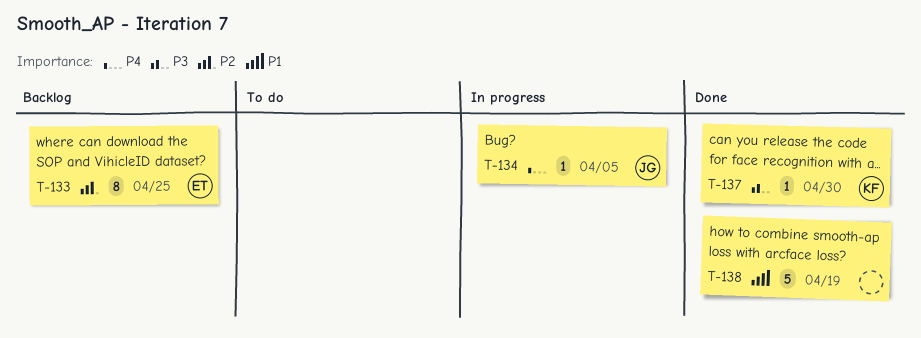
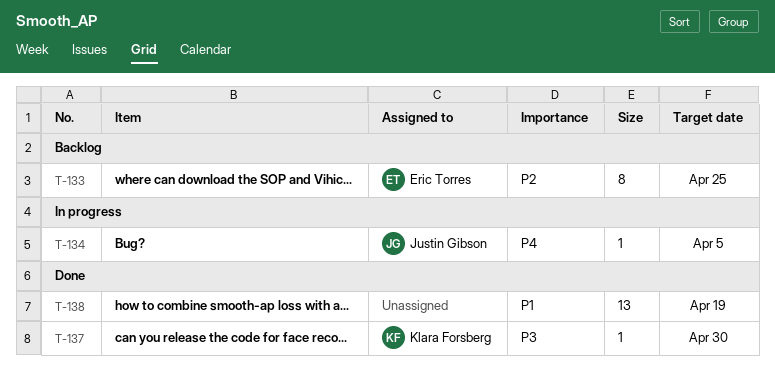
T-138, estimate: 5 -> 13

